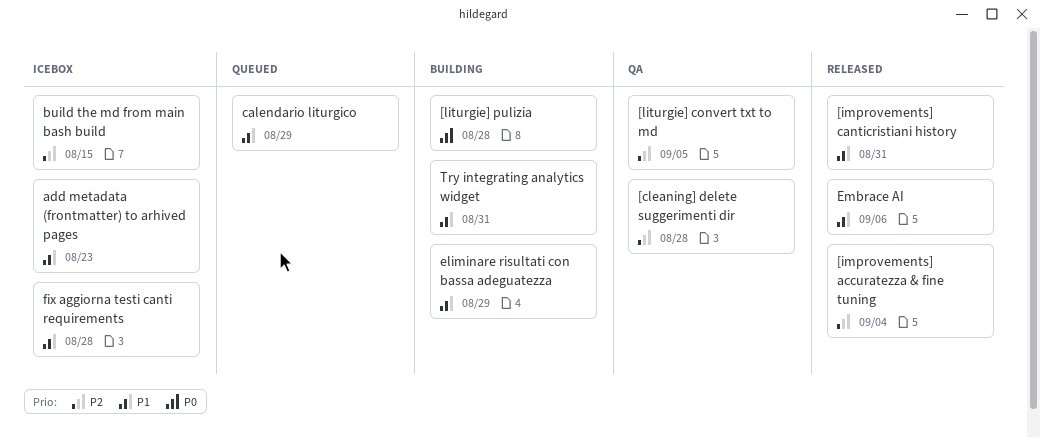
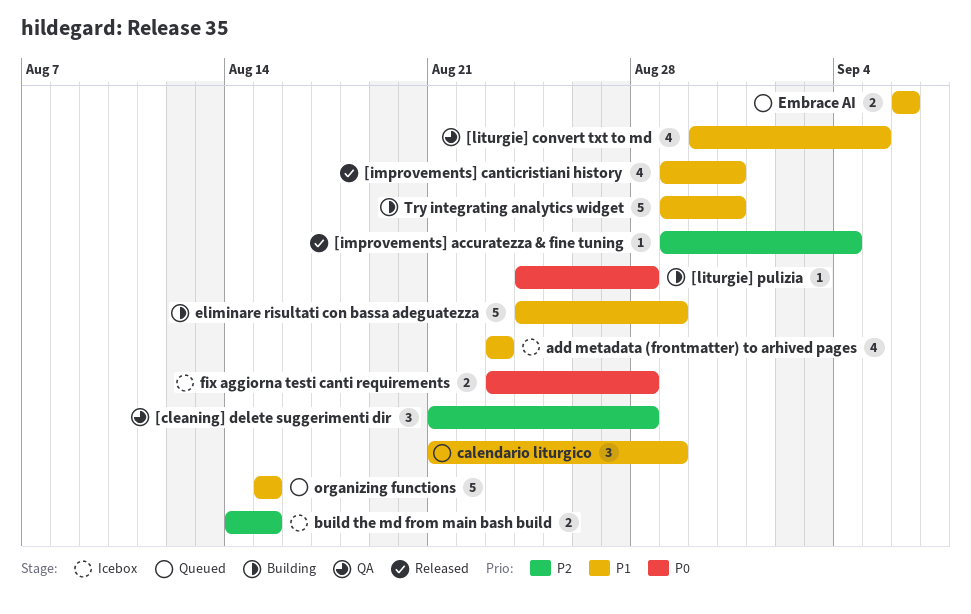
[liturgie] convert txt to md, priority: P2 -> P1
Embrace AI, status: Released -> Queued
fix aggiorna testi canti requirements, priority: P1 -> P0
organizing functions: none -> present

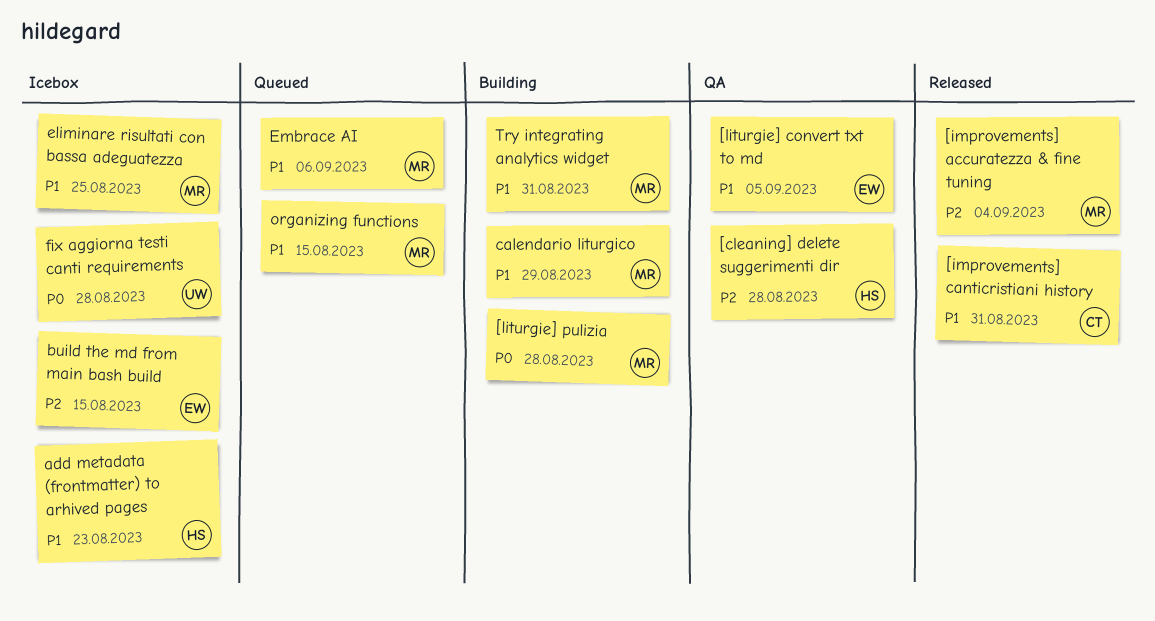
calendario liturgico, status: Queued -> Building
eliminare risultati con bassa adeguatezza, status: Building -> Icebox
eliminare risultati con bassa adeguatezza, due: Aug 29 -> Aug 25

